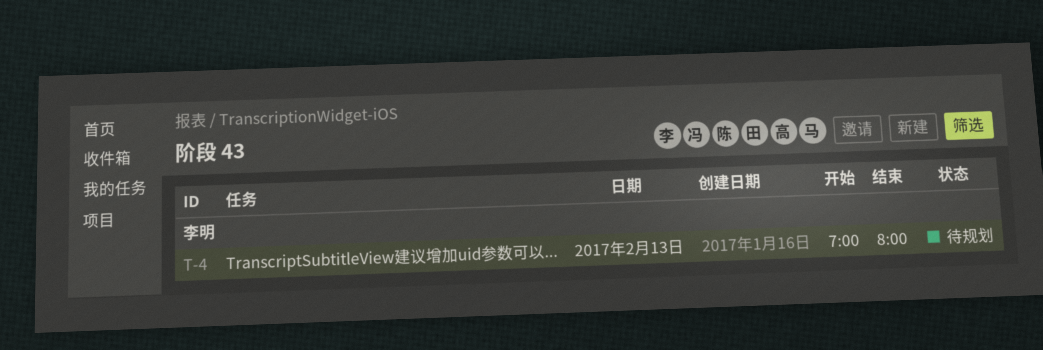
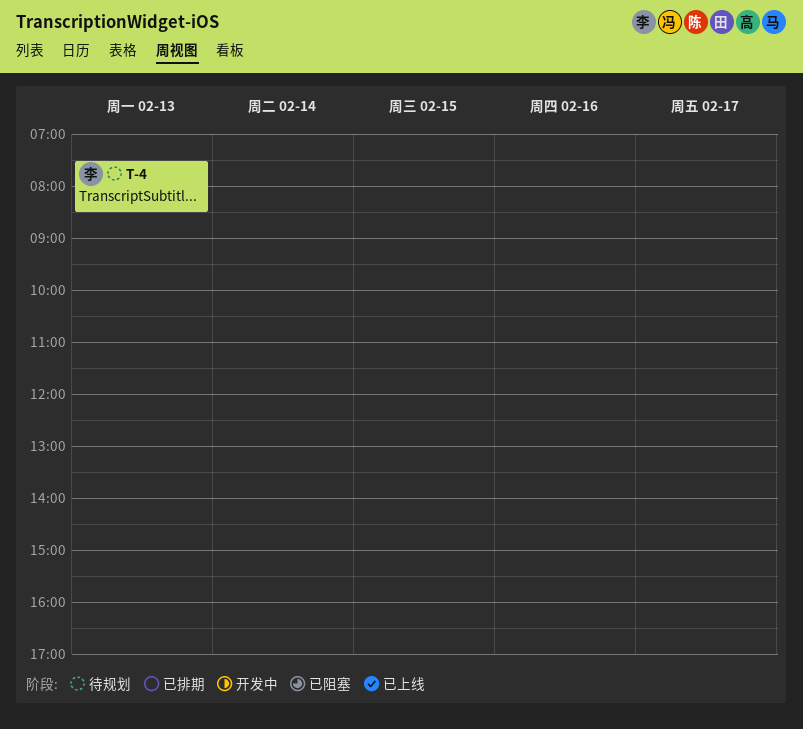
T-4, begins: 07:00 -> 07:30
T-4, ends: 08:00 -> 08:30

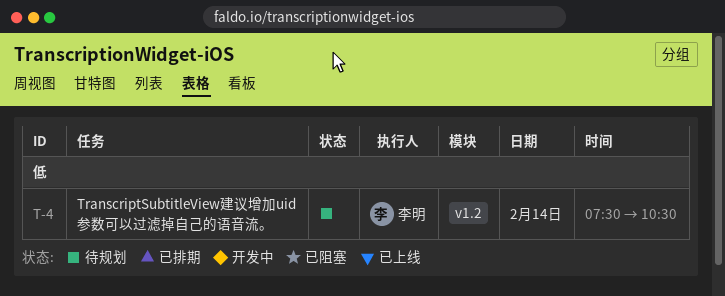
T-4, day: Feb 13 -> Feb 14
T-4, ends: 08:30 -> 10:30

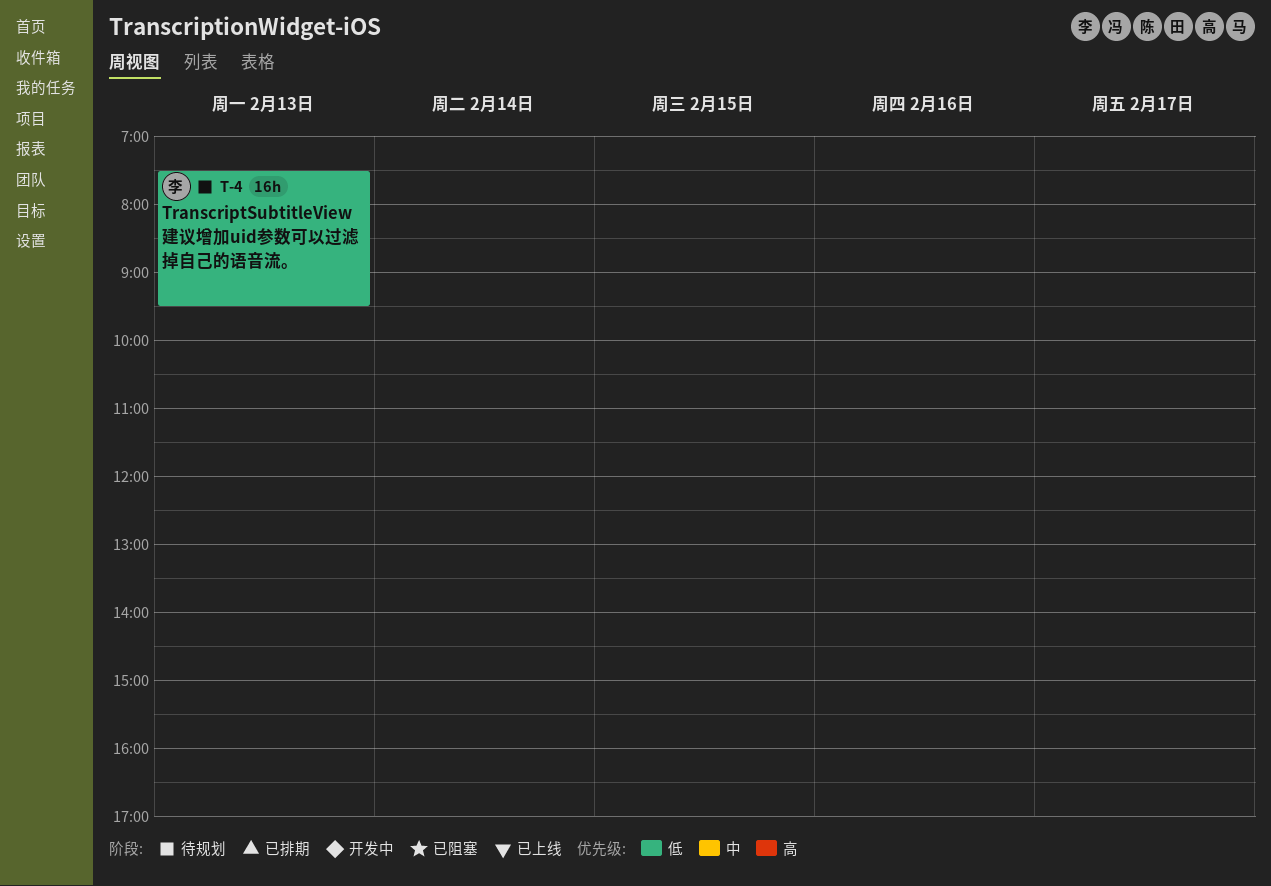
T-4, day: Feb 14 -> Feb 13
T-4, ends: 10:30 -> 09:30

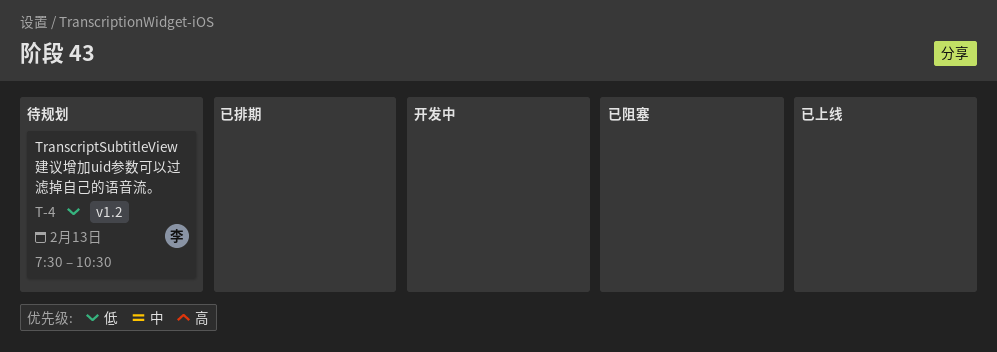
T-4, ends: 09:30 -> 10:30

